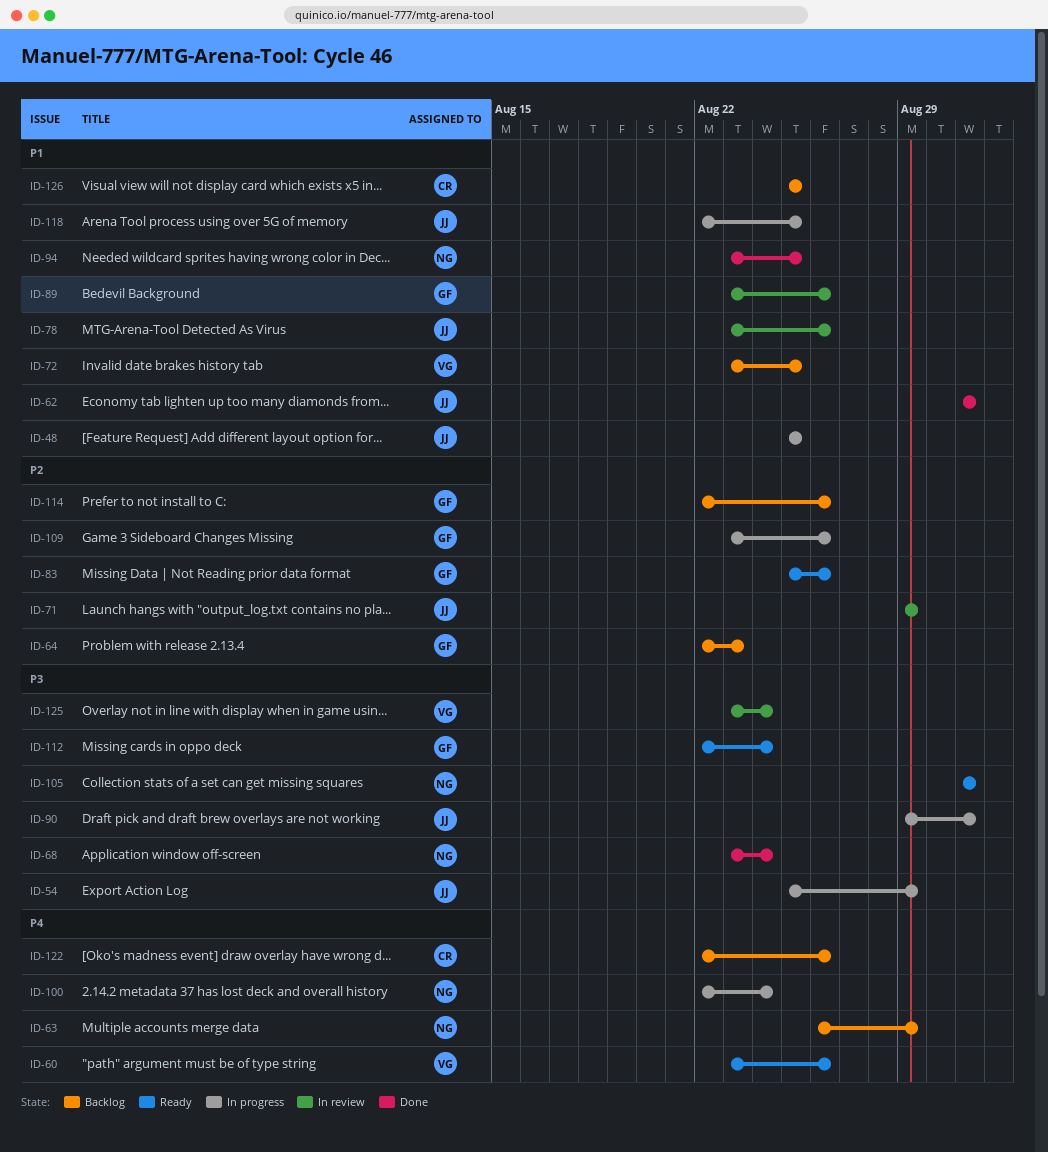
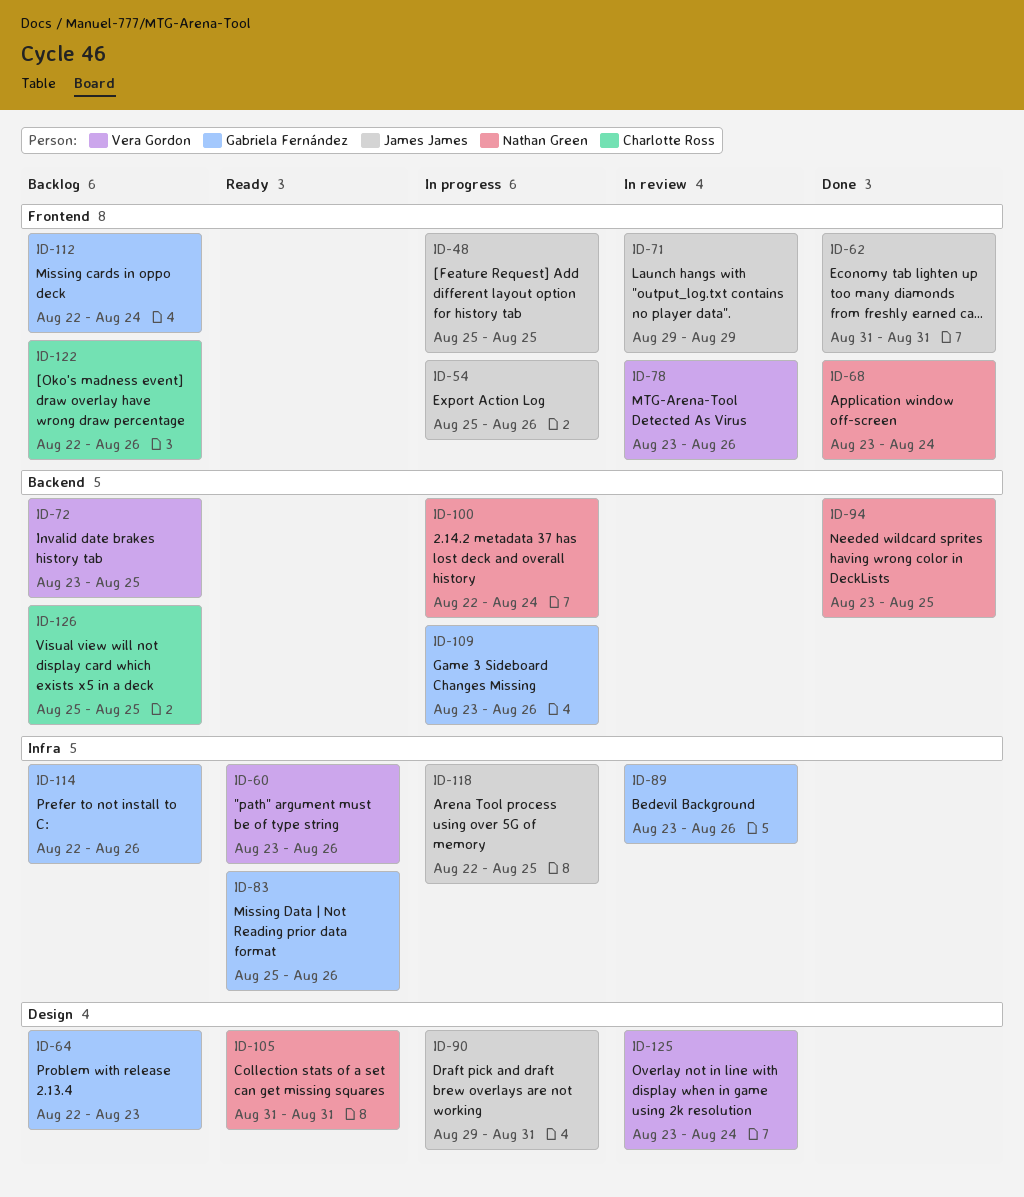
ID-54, due: Aug 29 -> Aug 26
ID-63: present -> none
ID-78, owner: James James -> Vera Gordon
ID-112, status: Ready -> Backlog

